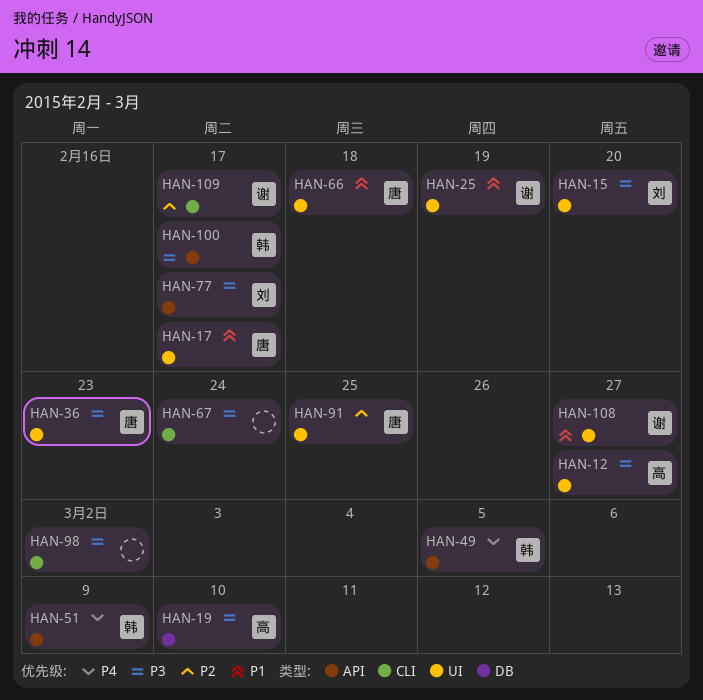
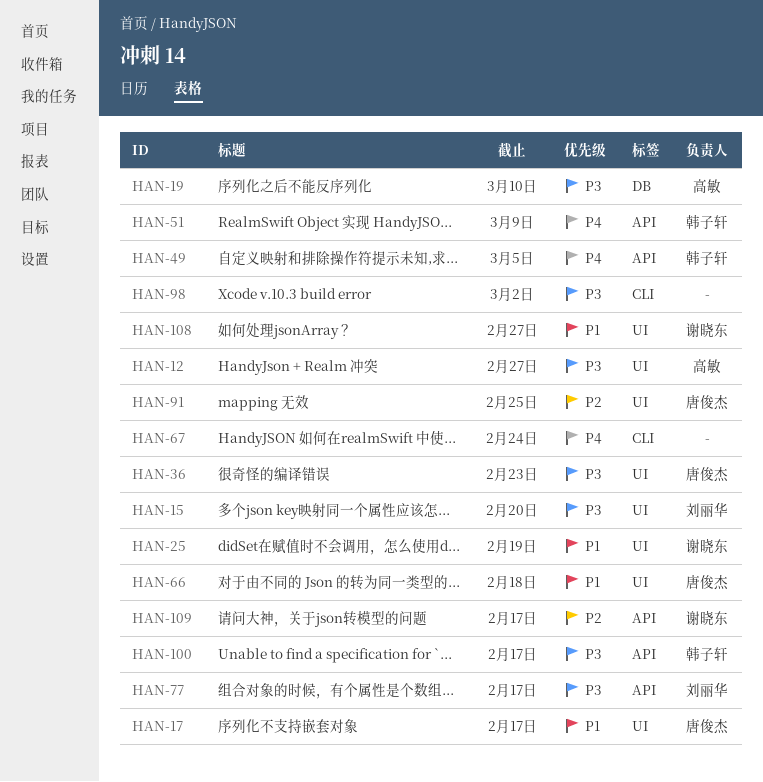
HAN-67, priority: P3 -> P4
HAN-109, label: CLI -> API

